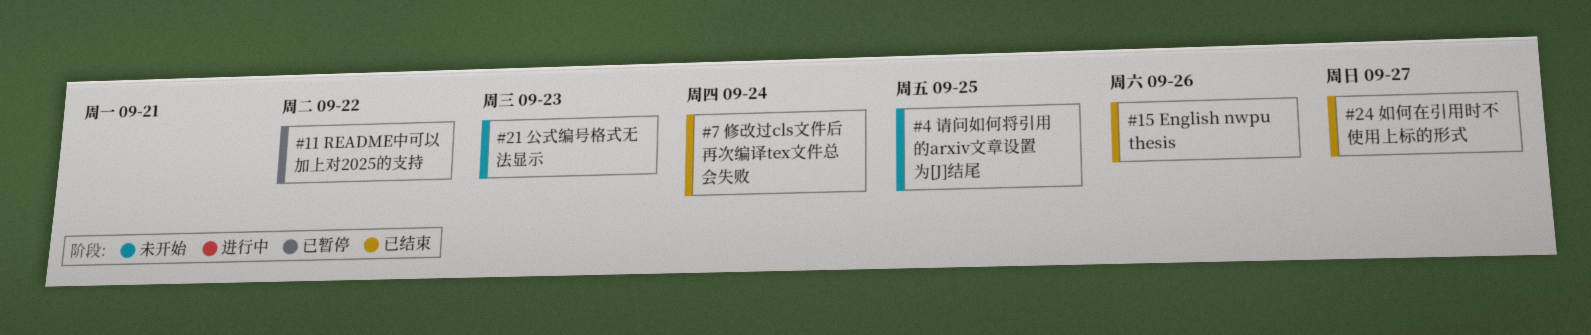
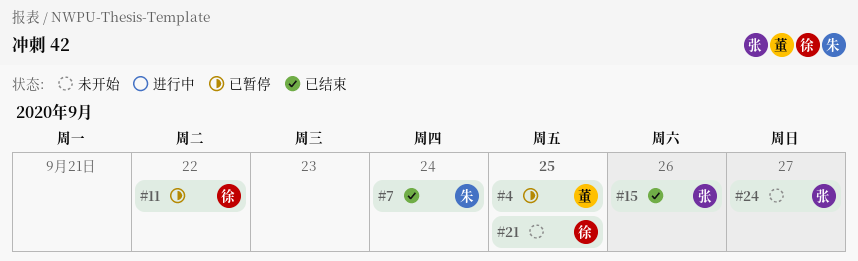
#4, status: 未开始 -> 已暂停
#21, due: Sep 23 -> Sep 25
#24, status: 已结束 -> 未开始

